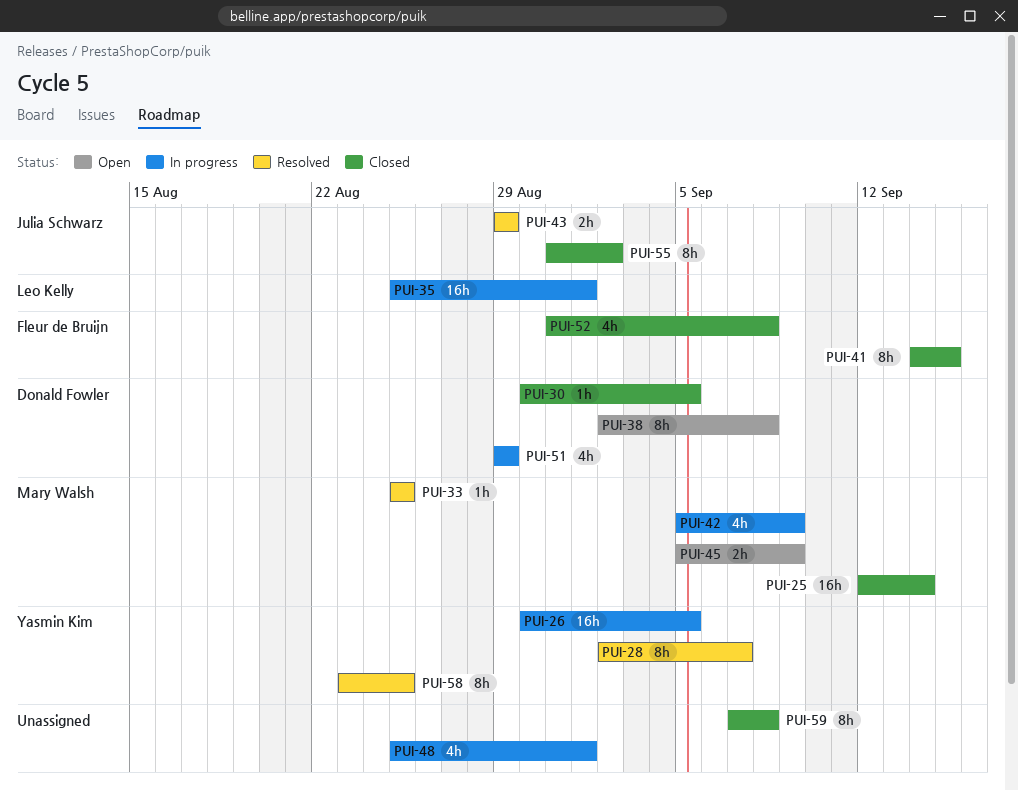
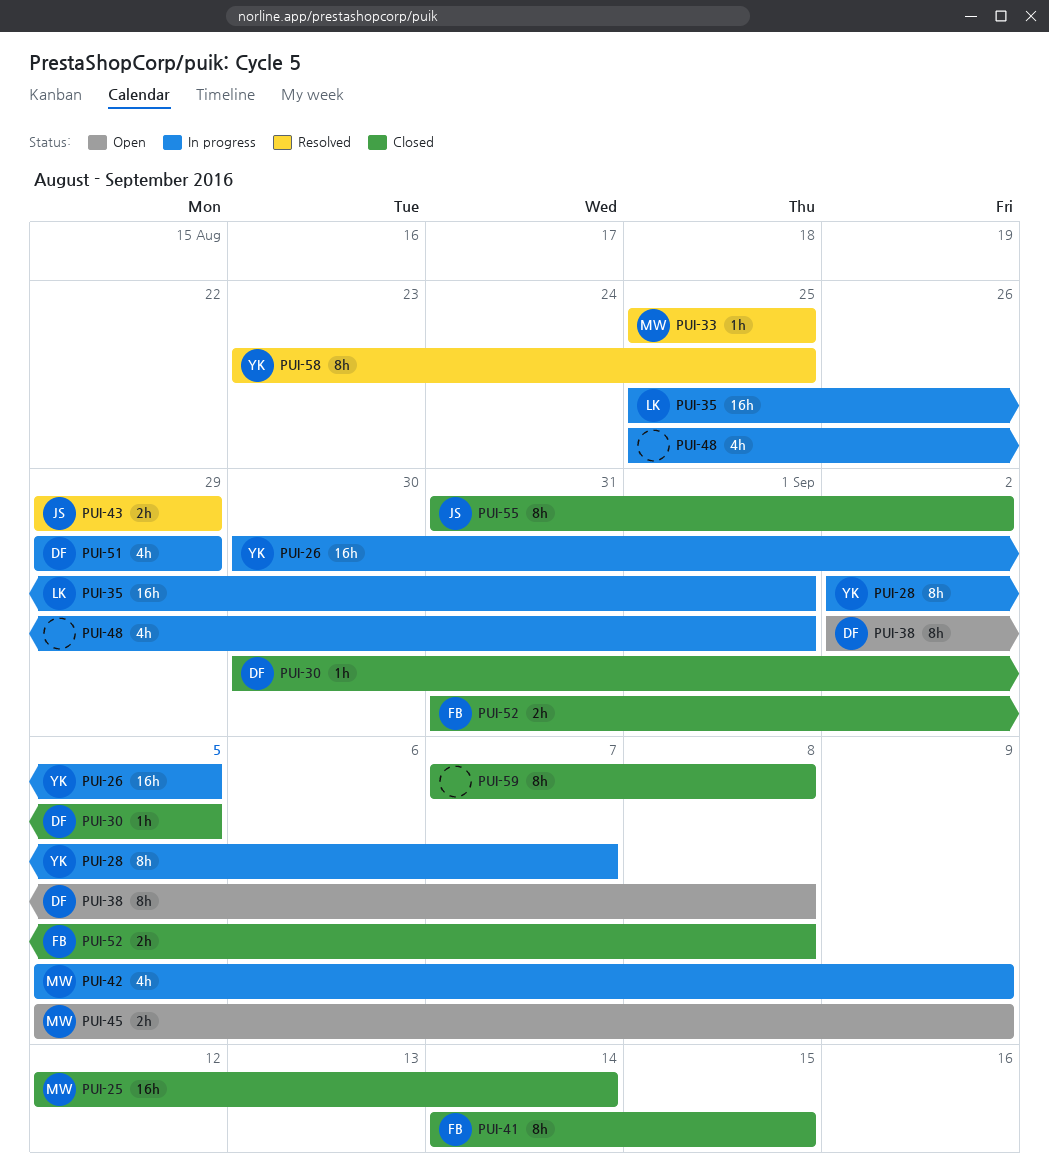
PUI-28, status: Resolved -> In progress
PUI-52, estimate: 4h -> 2h

